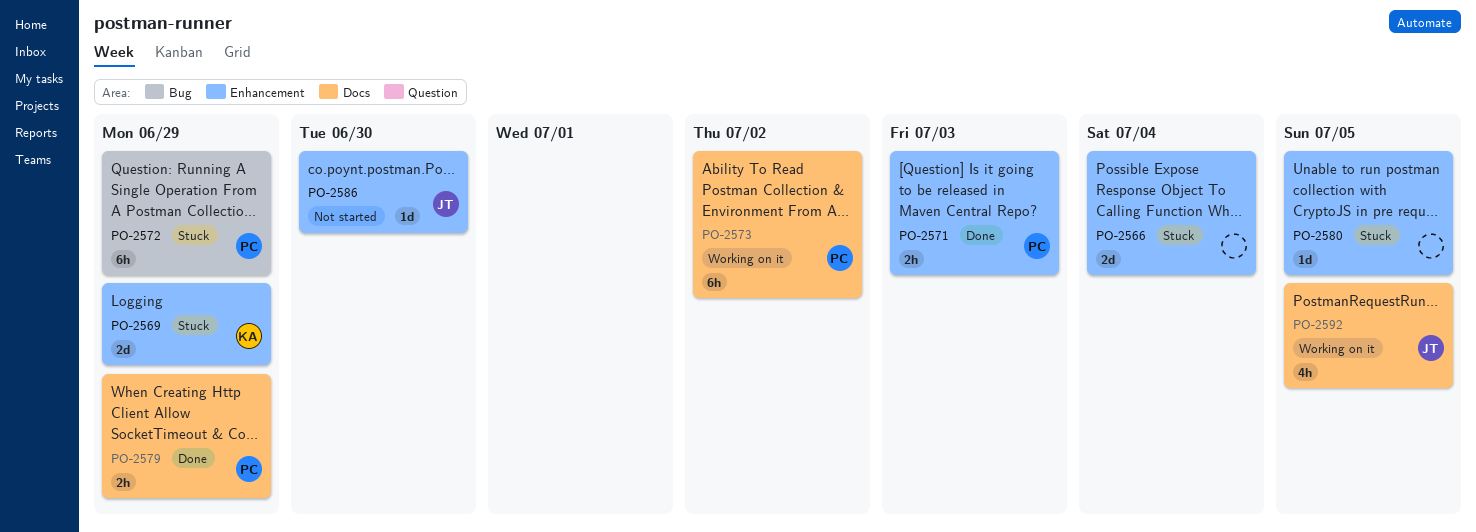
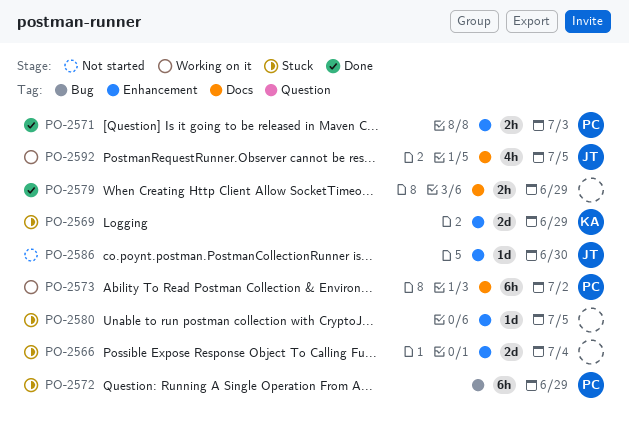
PO-2579, owner: PC -> none

